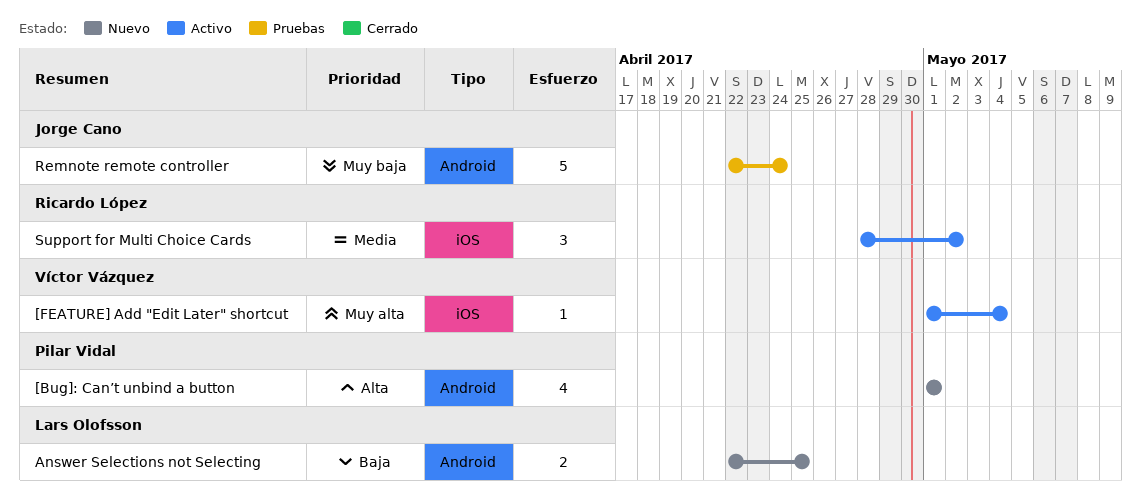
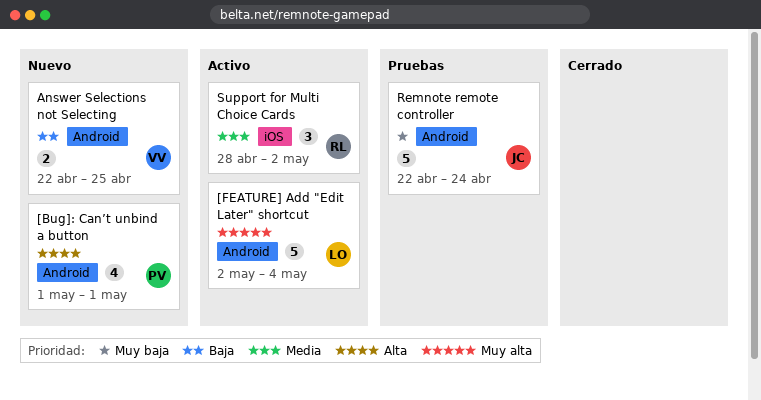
[FEATURE] Add "Edit Later" shortcut, owner: Víctor Vázquez -> Lars Olofsson
[FEATURE] Add "Edit Later" shortcut, label: iOS -> Android
[FEATURE] Add "Edit Later" shortcut, estimate: 1 -> 5
[FEATURE] Add "Edit Later" shortcut, start: May 1 -> May 2
Answer Selections not Selecting, owner: Lars Olofsson -> Víctor Vázquez

